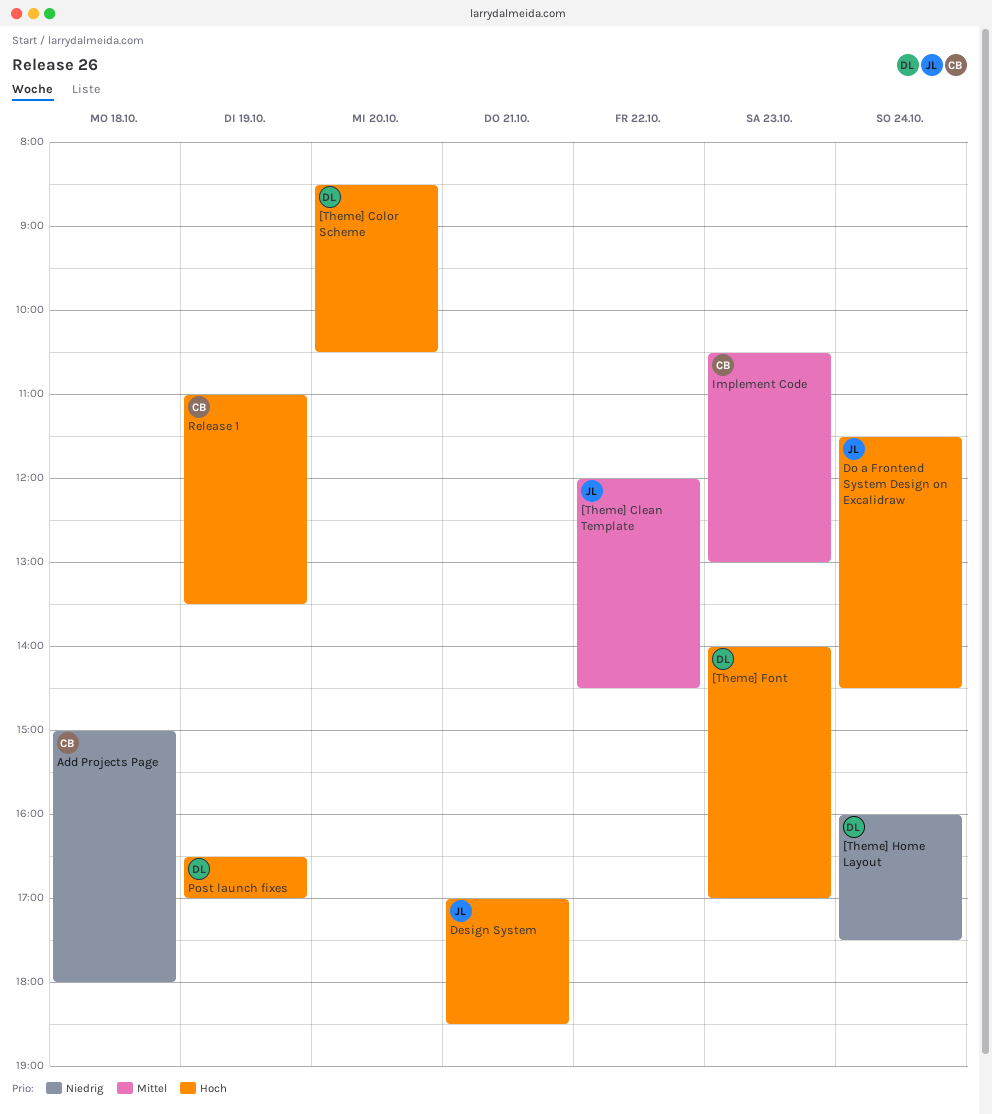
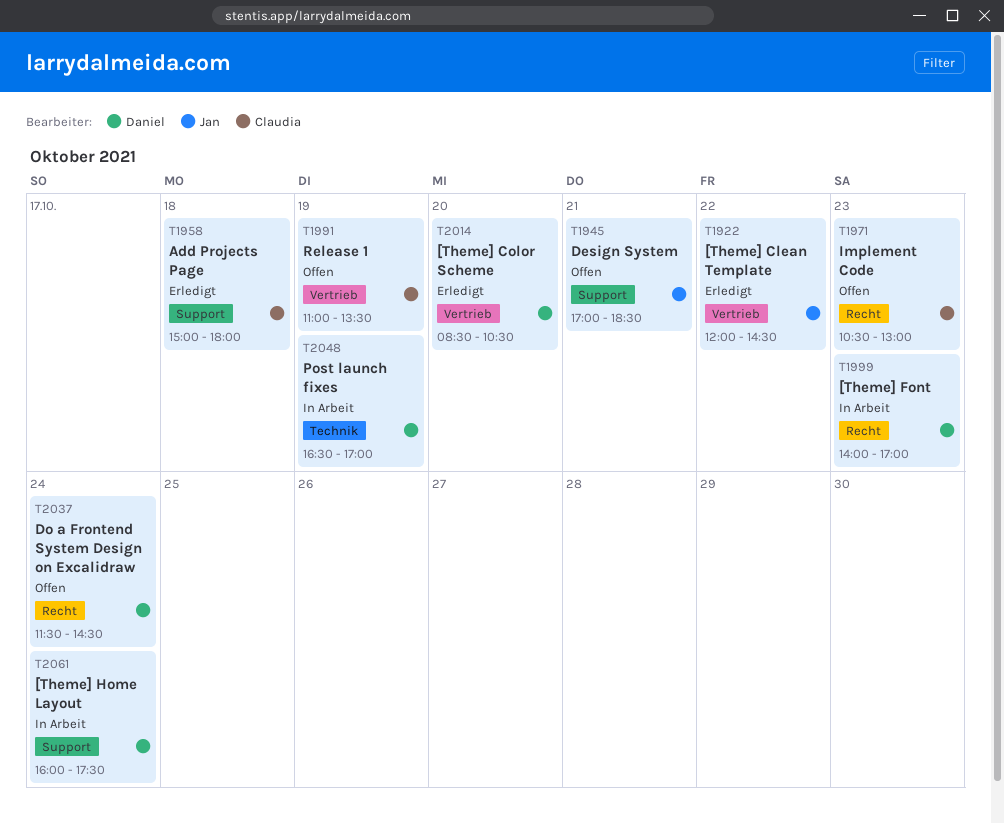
Do a Frontend System Design on Excalidraw, owner: Jan -> Daniel

